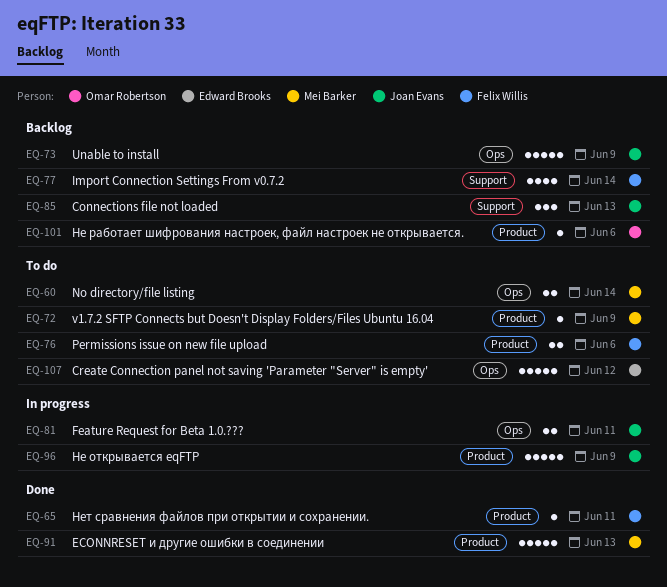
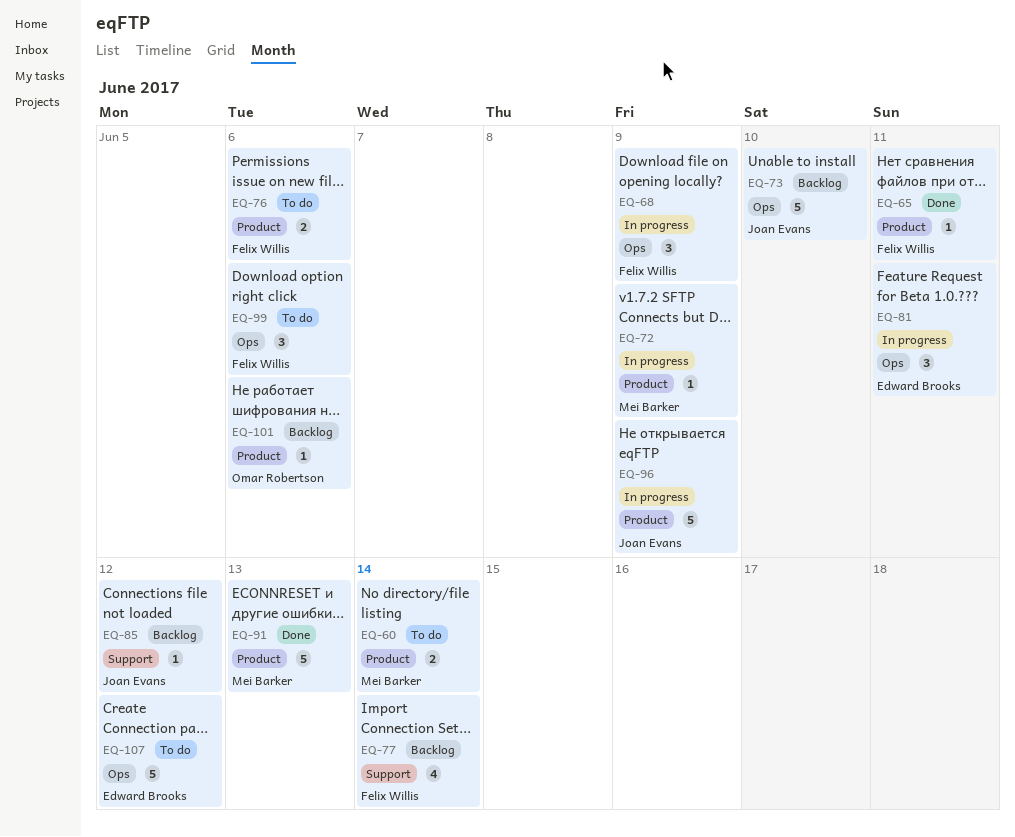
EQ-60, label: Ops -> Product
EQ-68: none -> present
EQ-72, status: To do -> In progress
EQ-73, due: Jun 9 -> Jun 10
EQ-81, owner: Joan Evans -> Edward Brooks
EQ-81, estimate: 2 -> 3
EQ-85, estimate: 3 -> 1
EQ-85, due: Jun 13 -> Jun 12
EQ-99: none -> present

